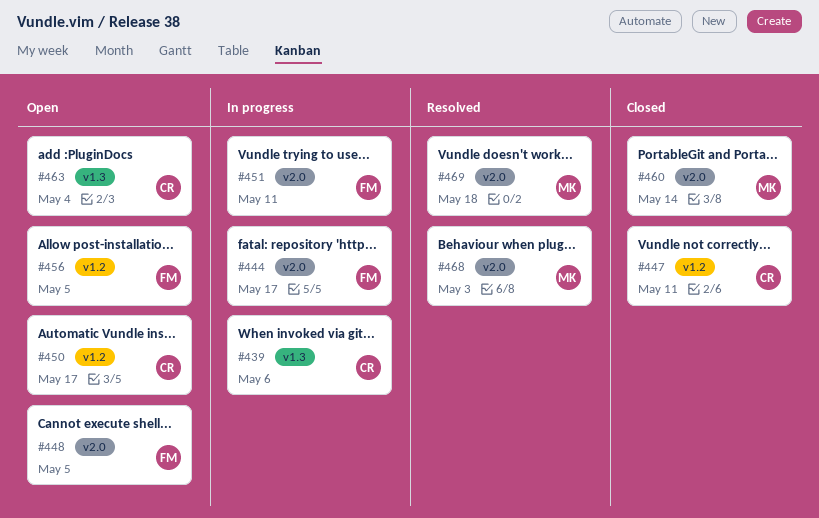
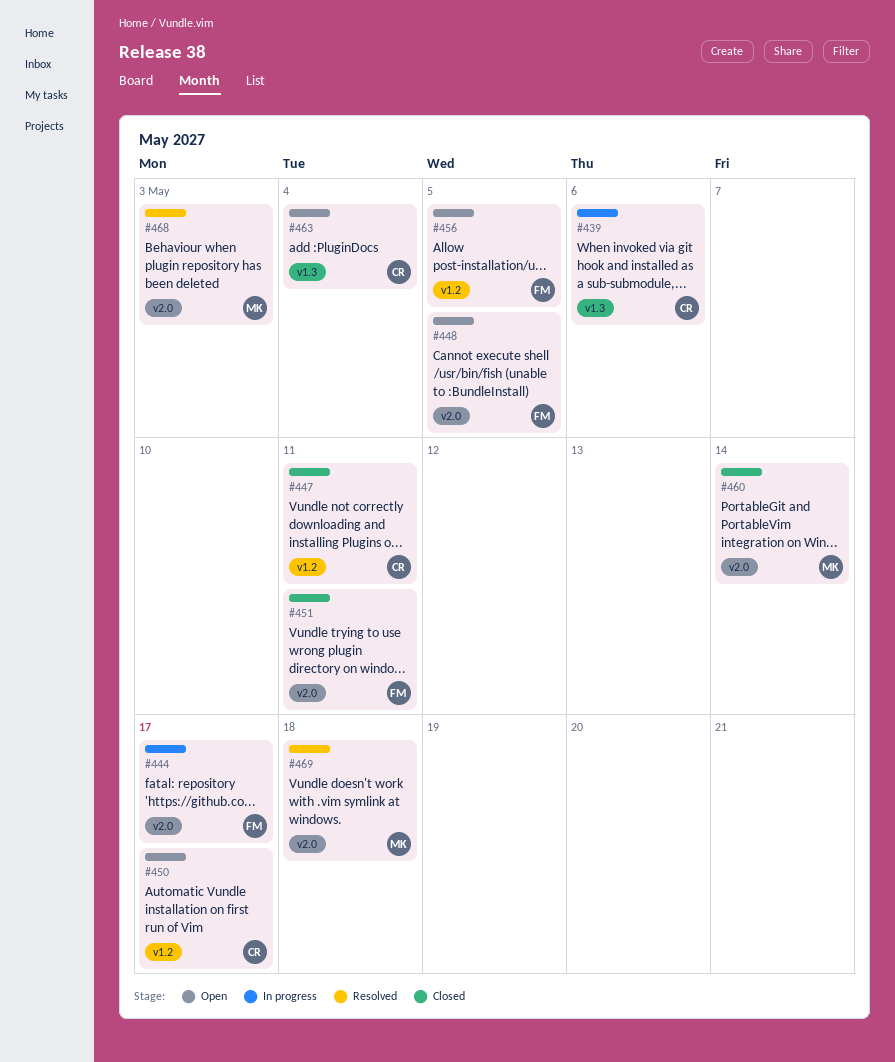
#451, status: In progress -> Closed

